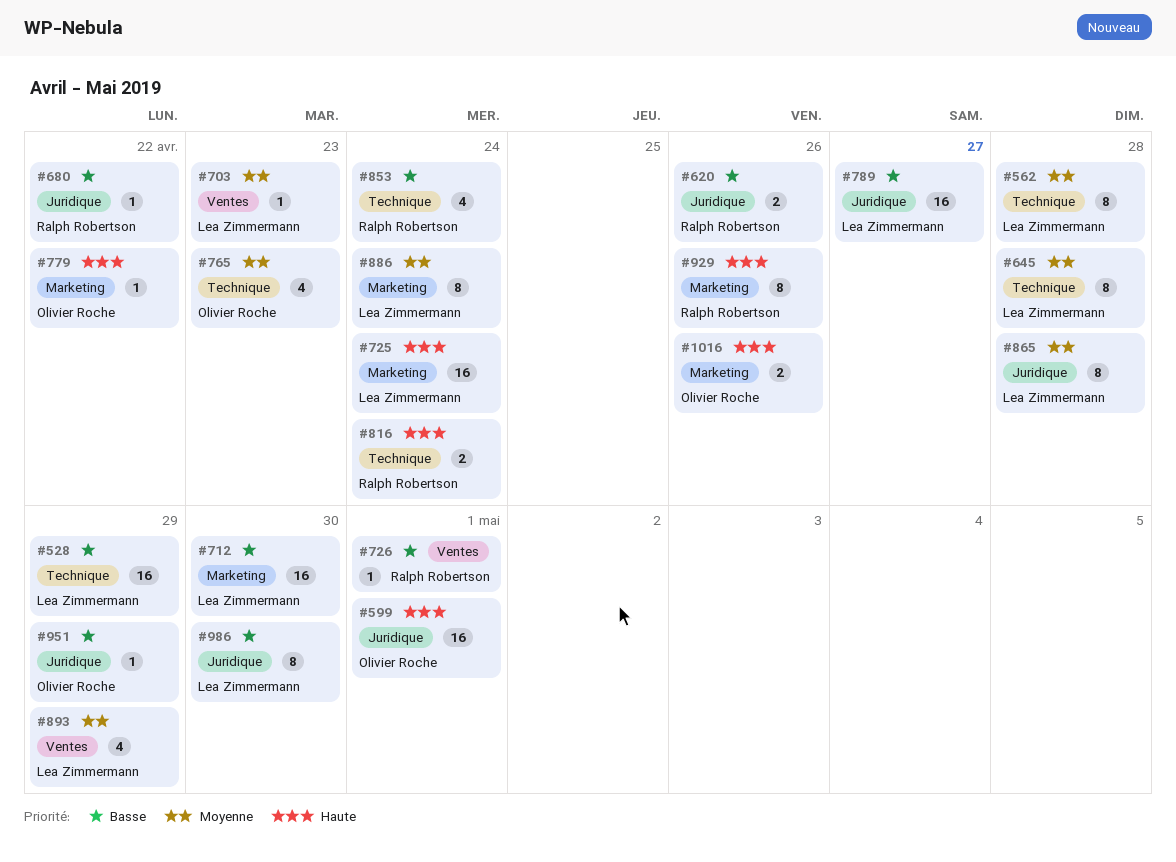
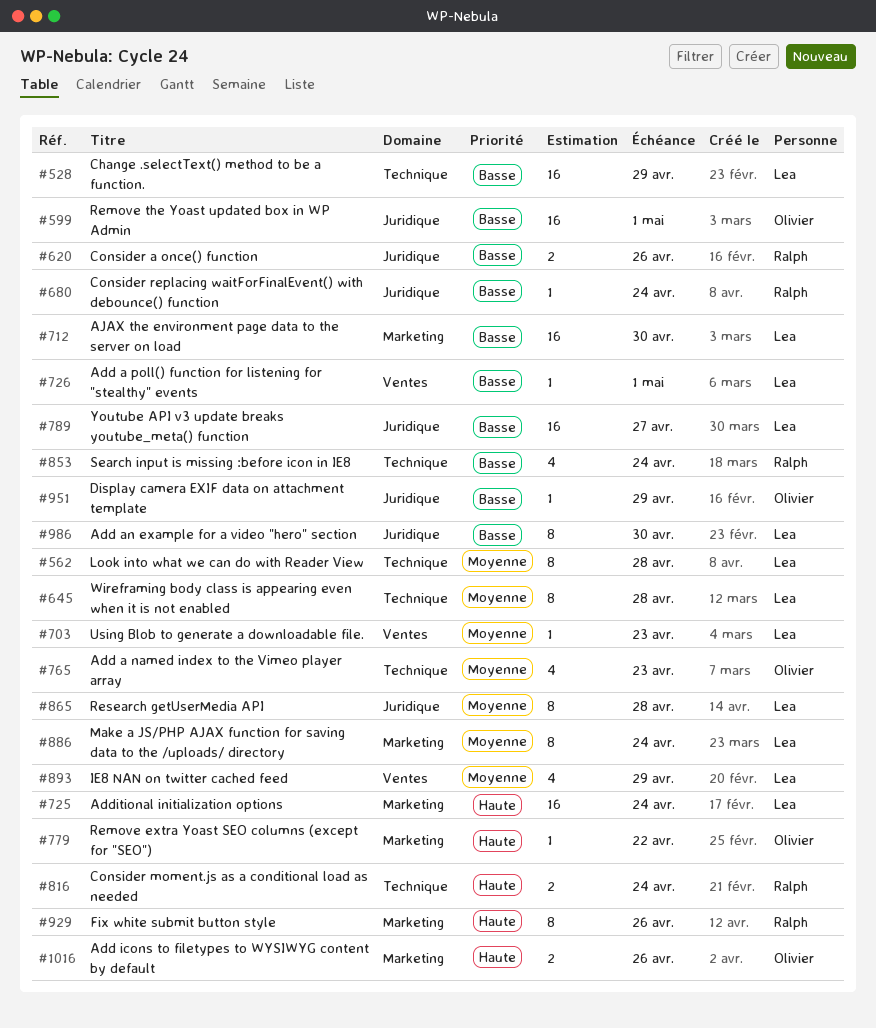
#599, priority: Haute -> Basse
#680, due: Apr 22 -> Apr 24
#726, owner: Ralph Robertson -> Lea Zimmermann

